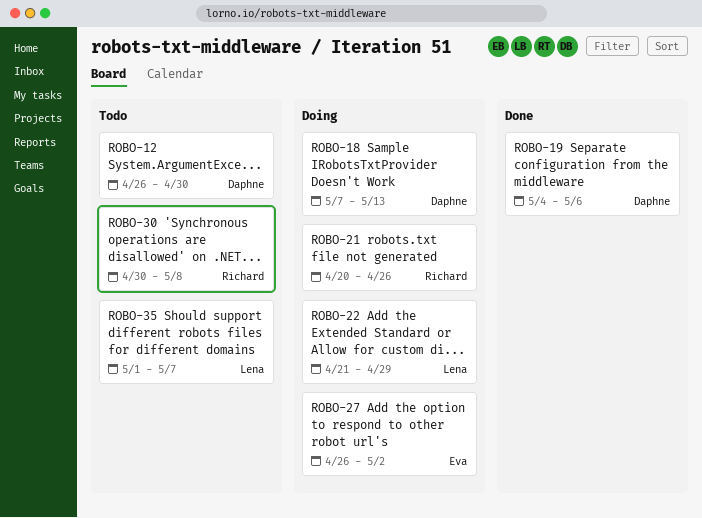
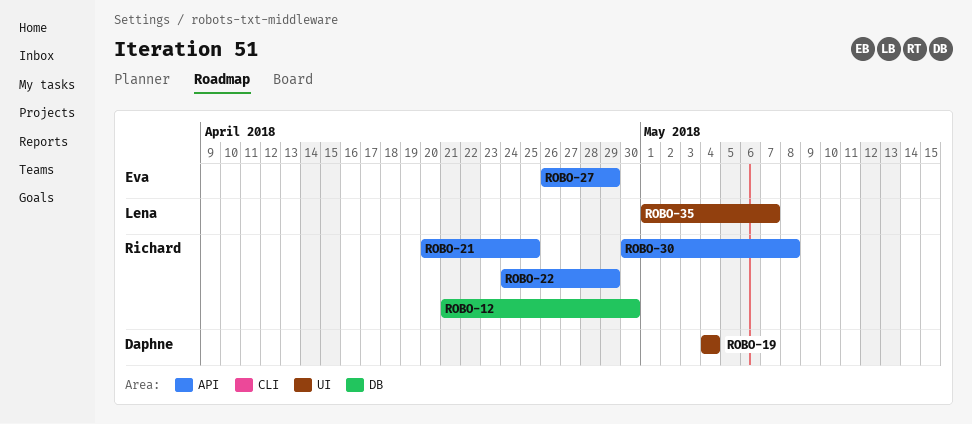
ROBO-12, owner: Daphne -> Richard
ROBO-12, start: Apr 26 -> Apr 21
ROBO-18: present -> none
ROBO-19, due: May 6 -> May 4
ROBO-21, due: Apr 26 -> Apr 25
ROBO-22, owner: Lena -> Richard
ROBO-22, start: Apr 21 -> Apr 24
ROBO-27, due: May 2 -> Apr 29

